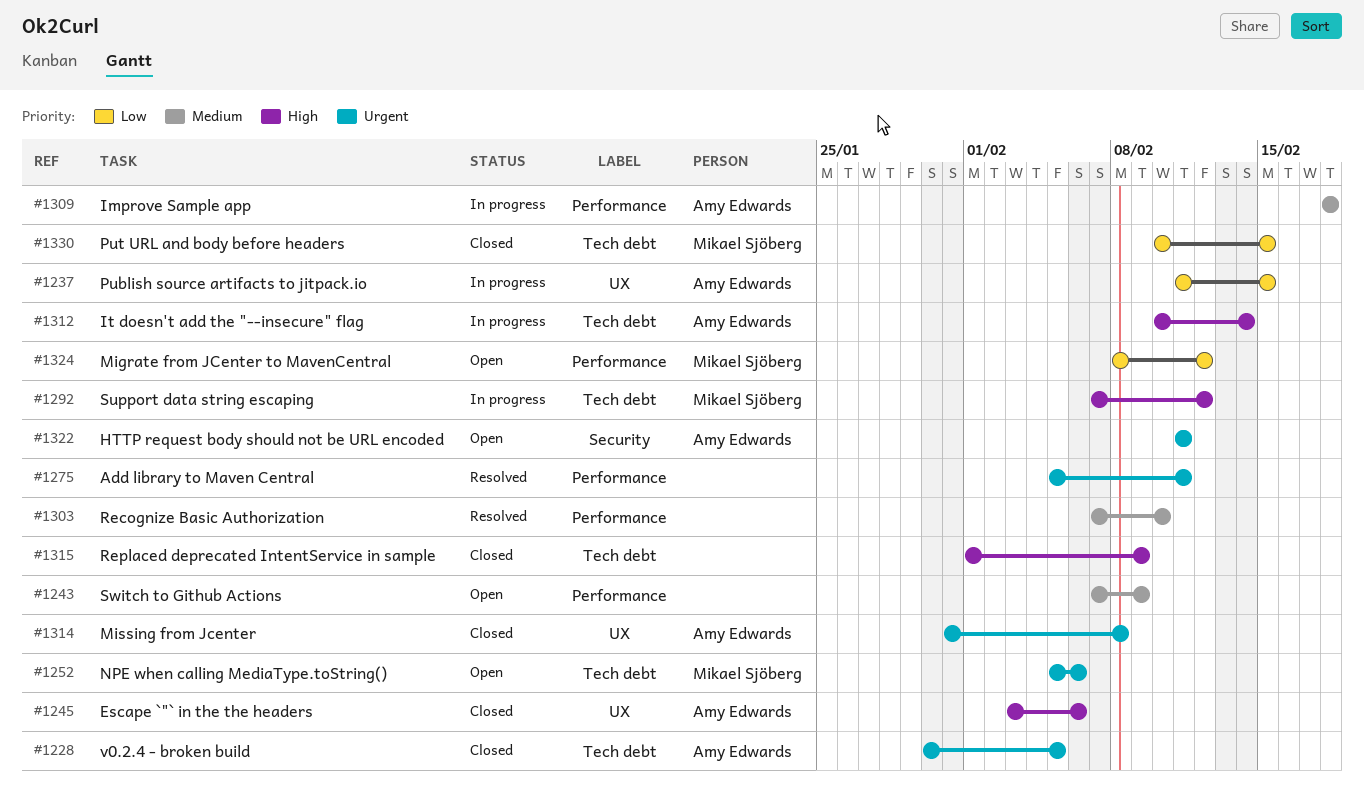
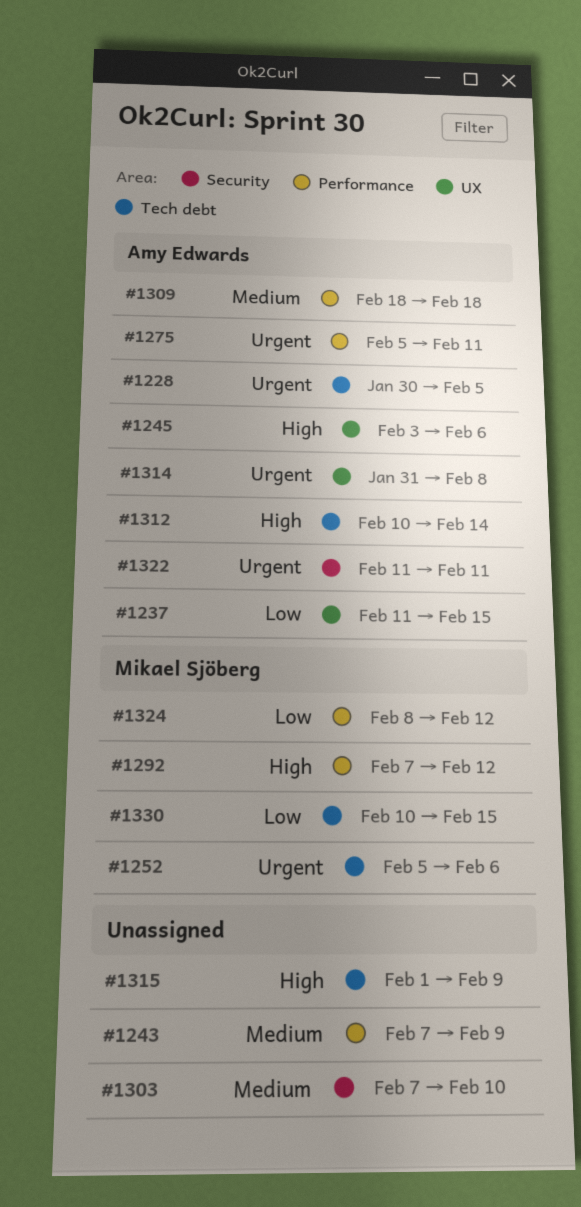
#1275, owner: none -> Amy Edwards
#1292, label: Tech debt -> Performance
#1303, label: Performance -> Security

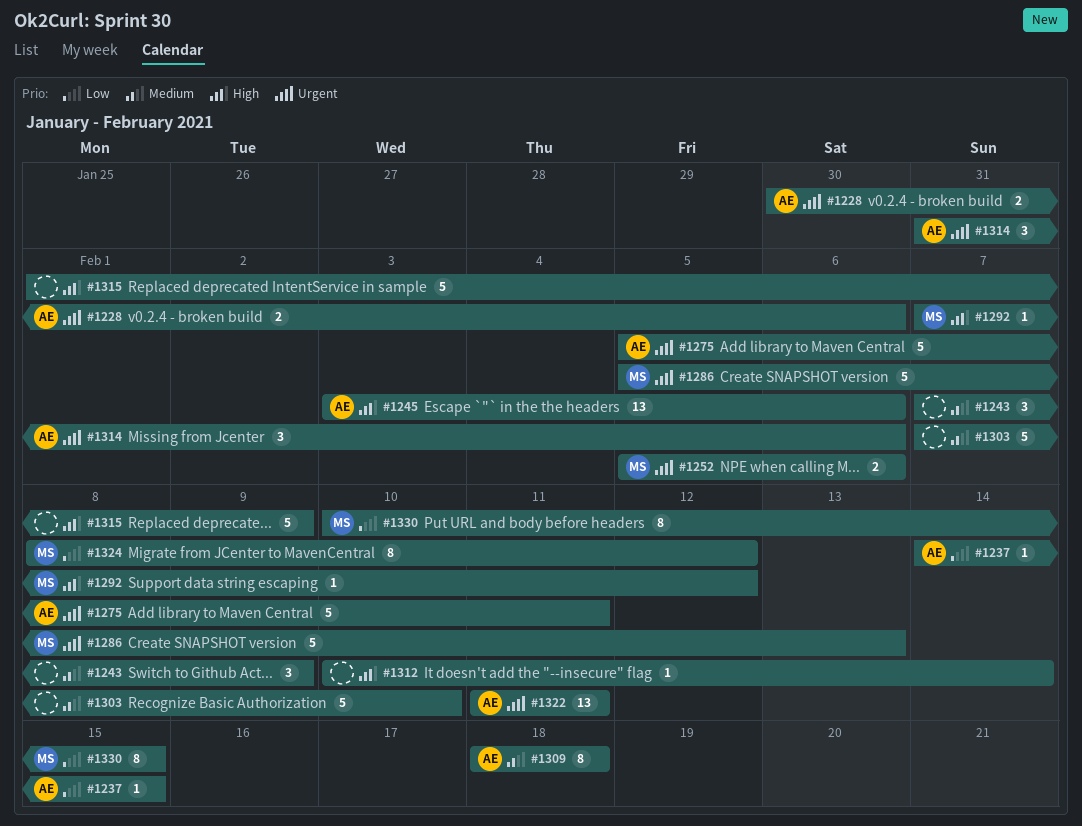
#1228, due: Feb 5 -> Feb 6
#1237, start: Feb 11 -> Feb 14
#1286: none -> present
#1312, owner: Amy Edwards -> none
#1314, due: Feb 8 -> Feb 6

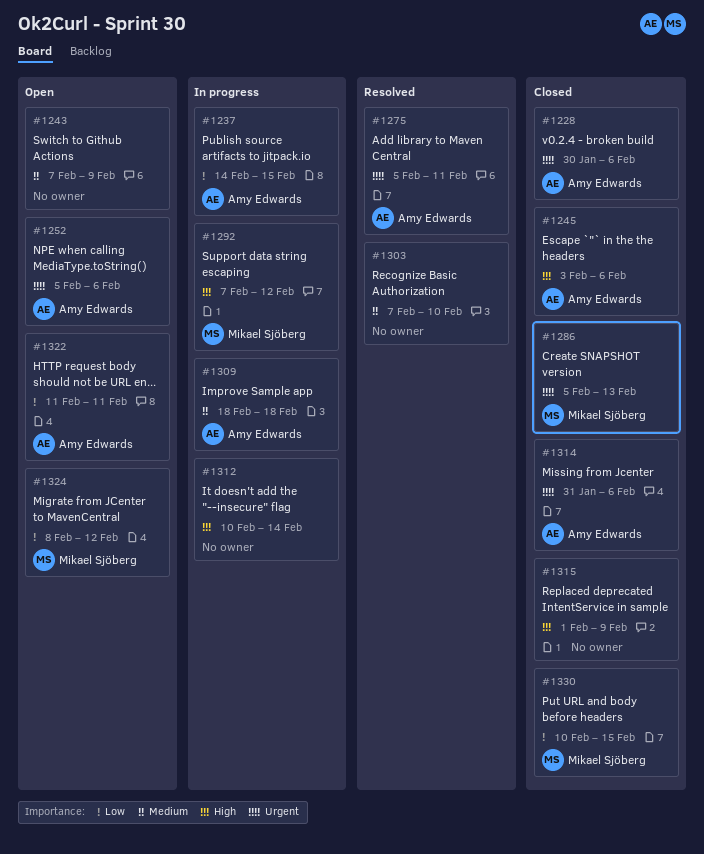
#1252, owner: Mikael Sjöberg -> Amy Edwards
#1322, priority: Urgent -> Low

